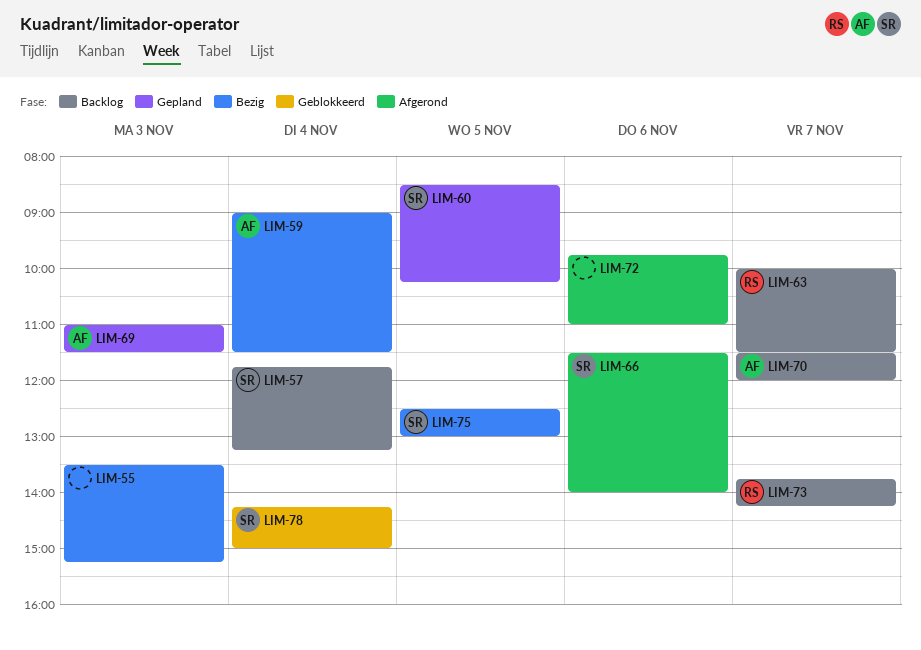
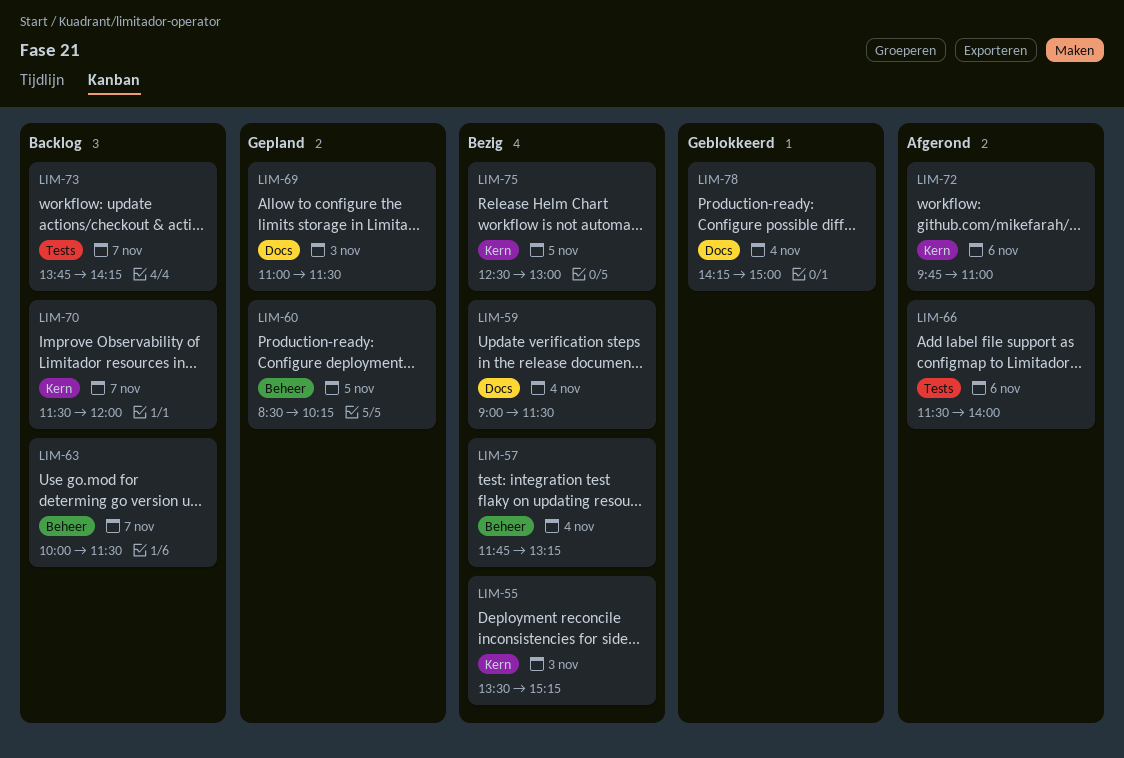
LIM-57, status: Backlog -> Bezig

